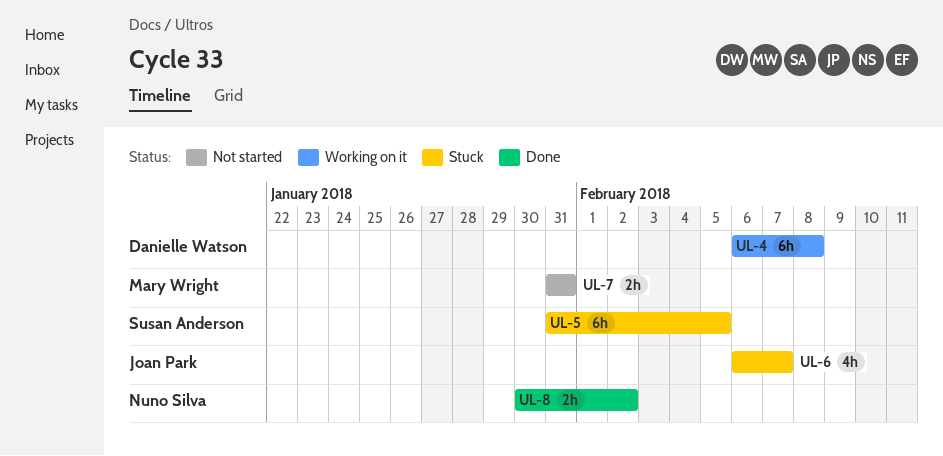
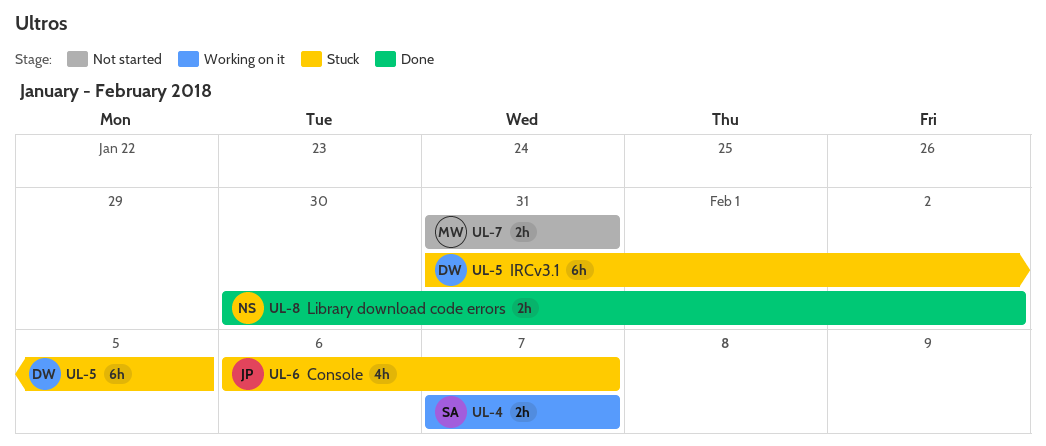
UL-4, owner: Danielle Watson -> Susan Anderson
UL-4, estimate: 6h -> 2h
UL-4, start: Feb 6 -> Feb 7
UL-4, due: Feb 8 -> Feb 7
UL-5, owner: Susan Anderson -> Danielle Watson

